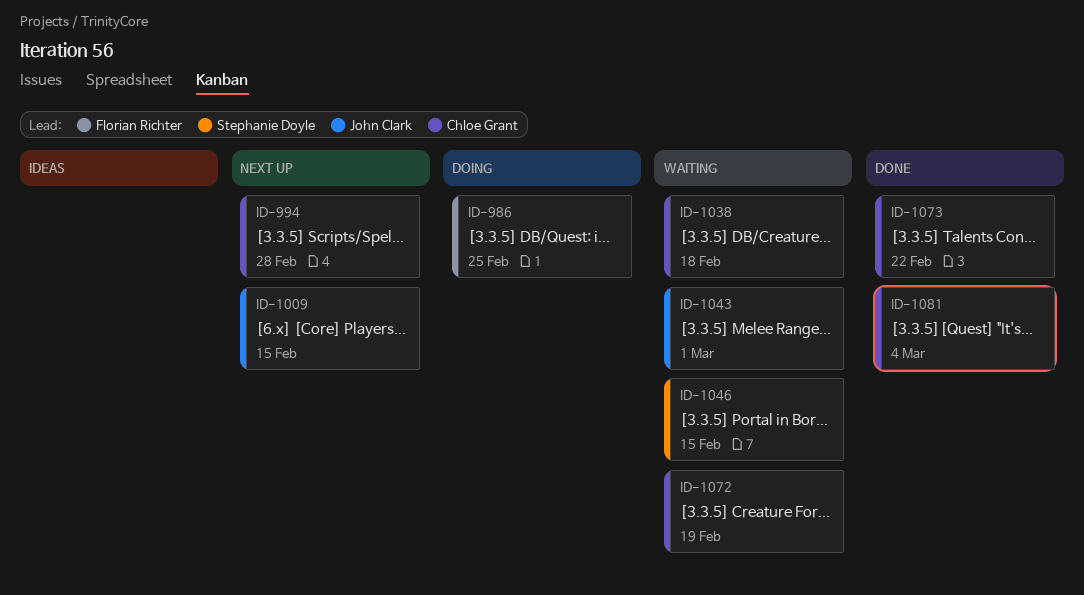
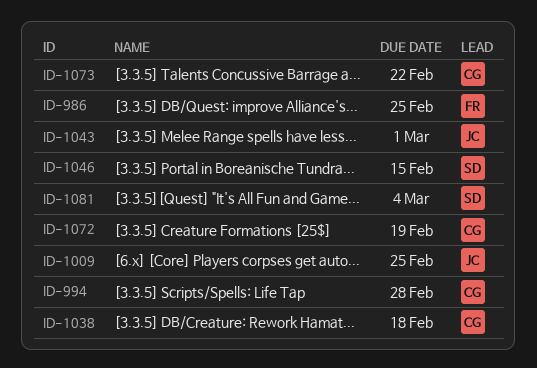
ID-1009, due: Feb 15 -> Feb 25
ID-1081, owner: Chloe Grant -> Stephanie Doyle

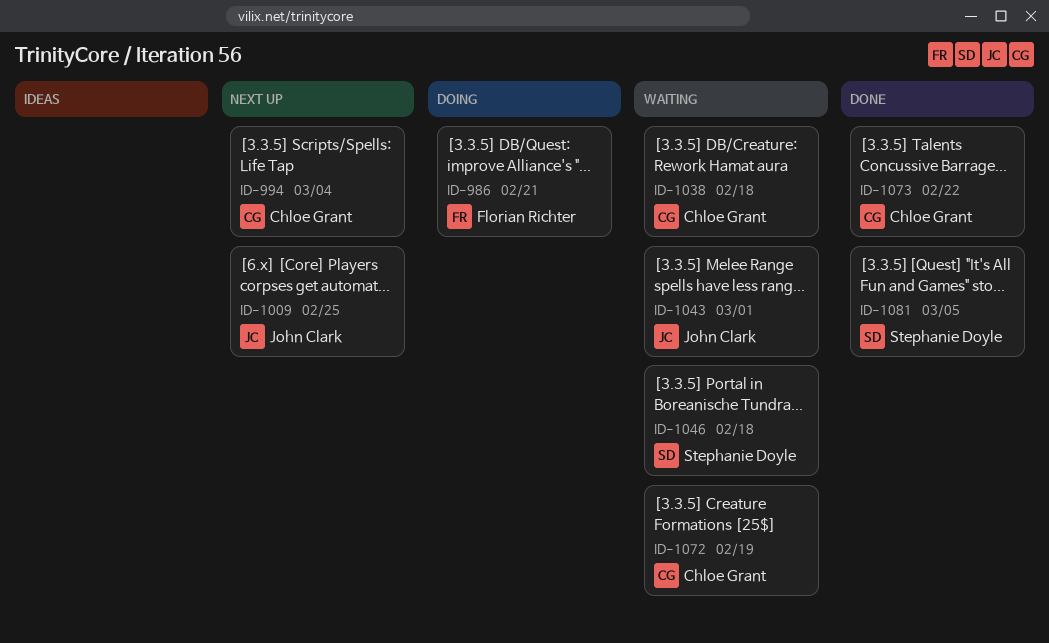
ID-986, due: Feb 25 -> Feb 21
ID-994, due: Feb 28 -> Mar 4
ID-1046, due: Feb 15 -> Feb 18
ID-1081, due: Mar 4 -> Mar 5

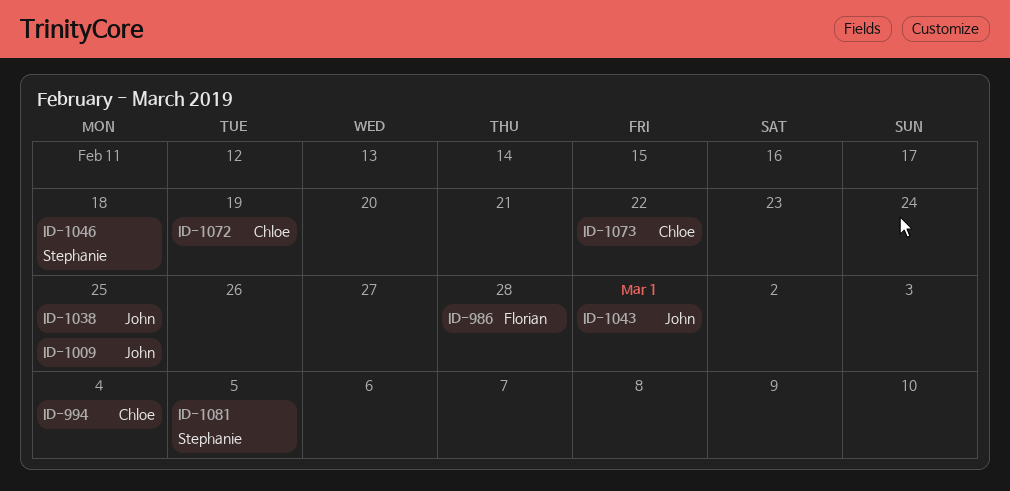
ID-986, due: Feb 21 -> Feb 28
ID-1038, owner: Chloe Grant -> John Clark
ID-1038, due: Feb 18 -> Feb 25

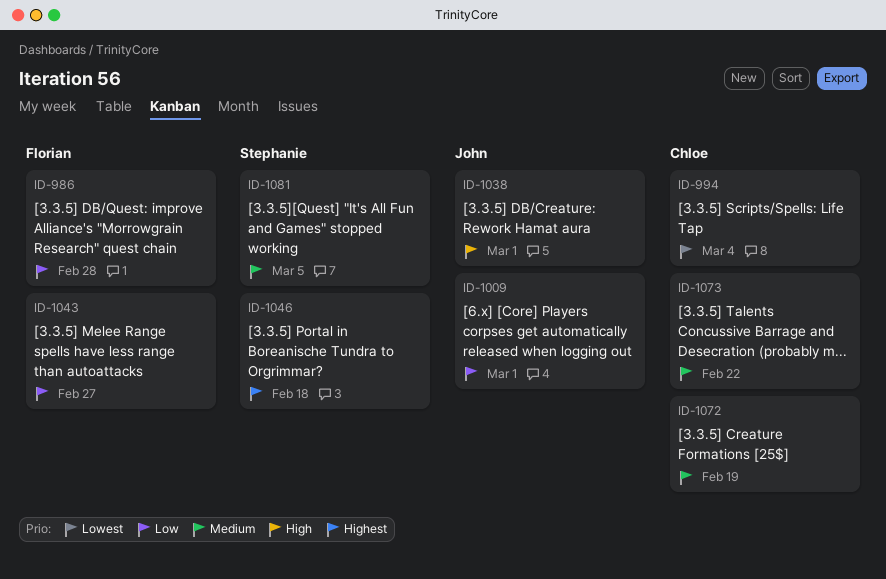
ID-1009, due: Feb 25 -> Mar 1
ID-1038, due: Feb 25 -> Mar 1
ID-1043, owner: John -> Florian
ID-1043, due: Mar 1 -> Feb 27

